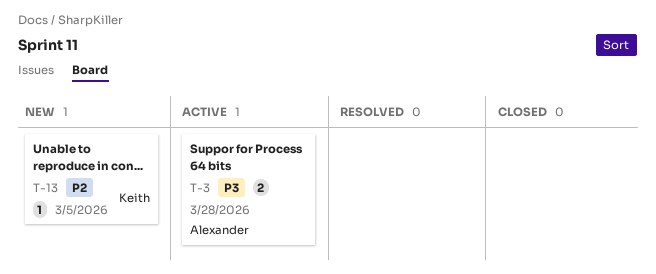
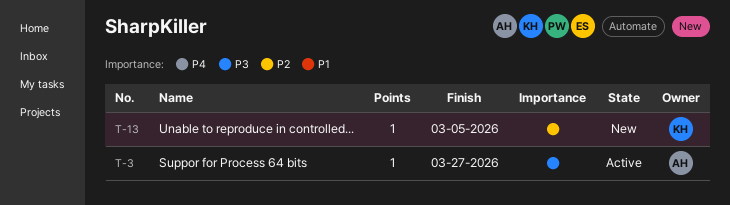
T-3, estimate: 2 -> 1
T-3, due: Mar 28 -> Mar 27

